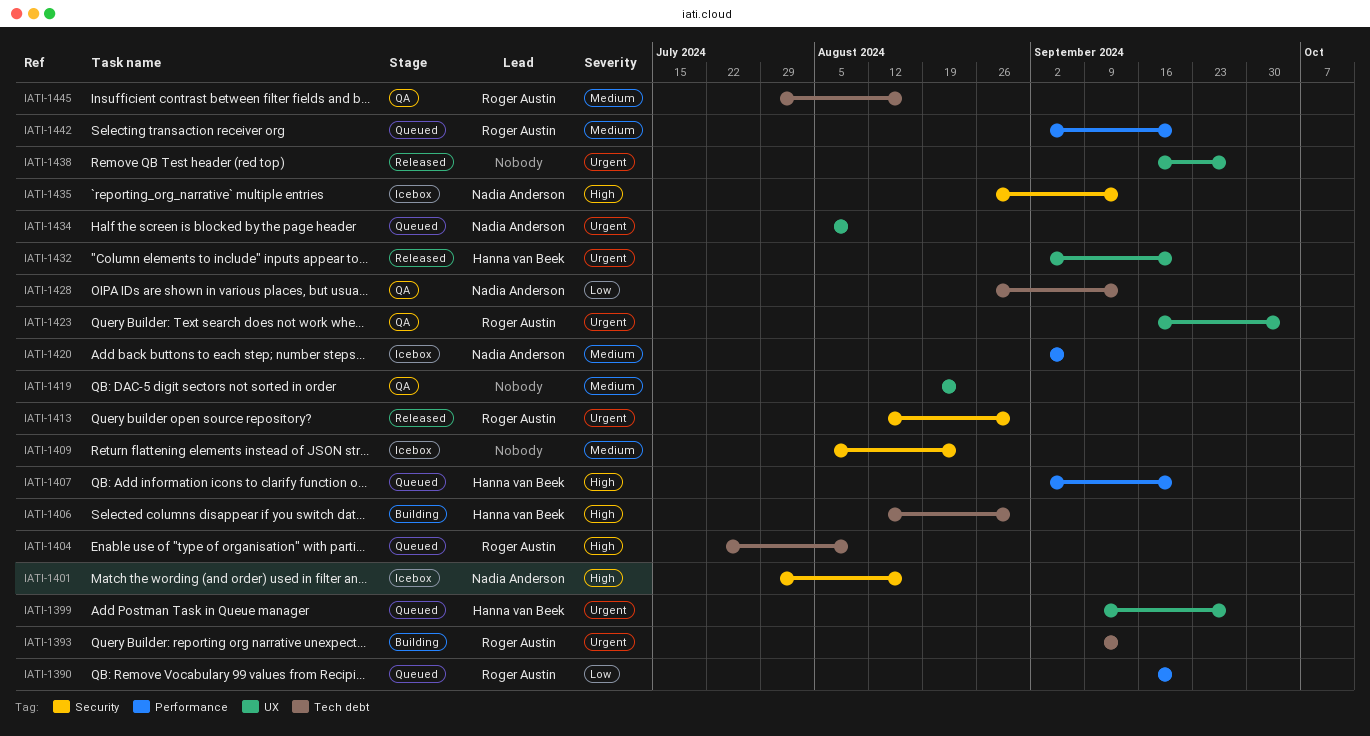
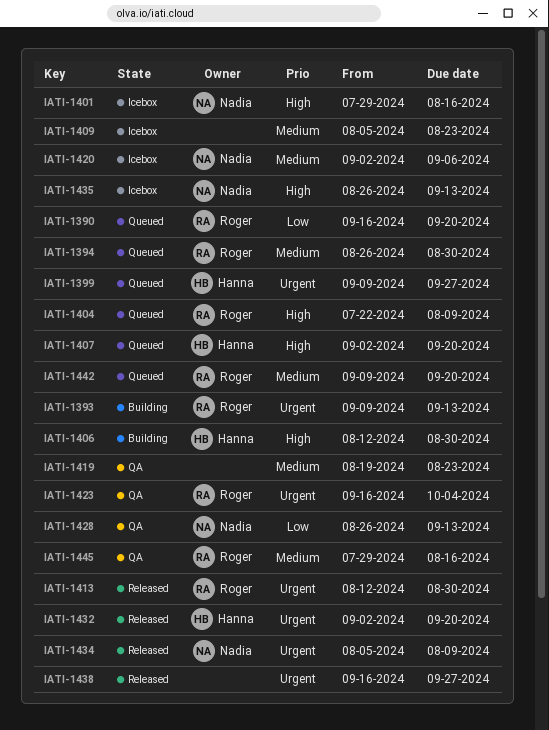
IATI-1394: none -> present
IATI-1434, status: Queued -> Released
IATI-1442, start: Sep 2 -> Sep 9

